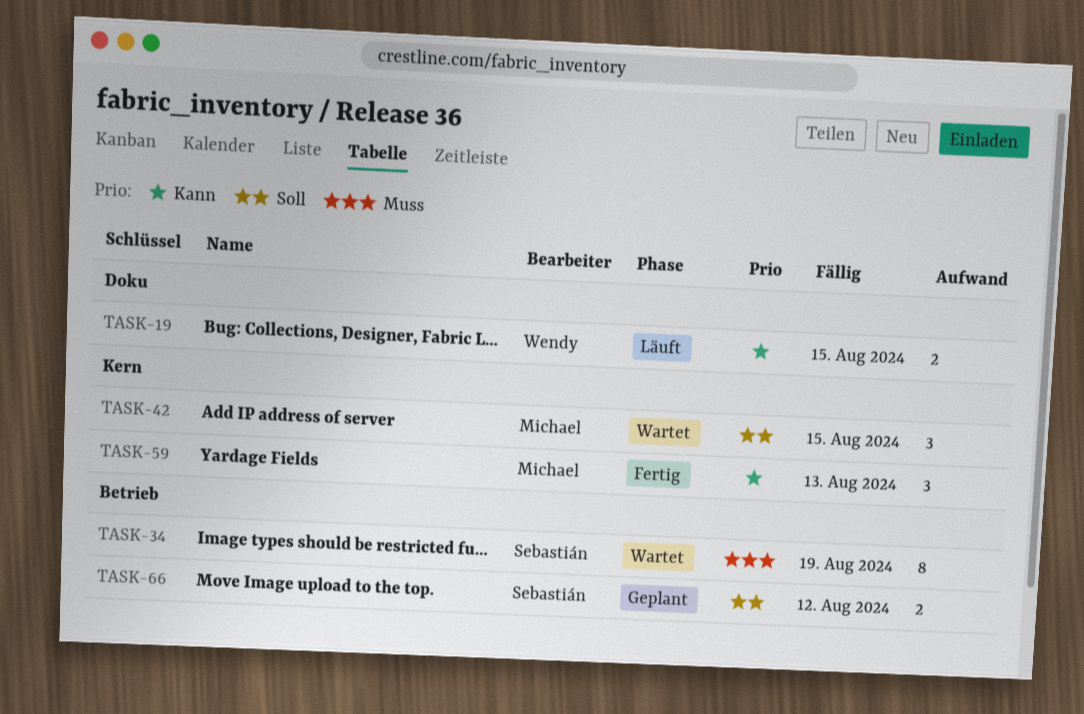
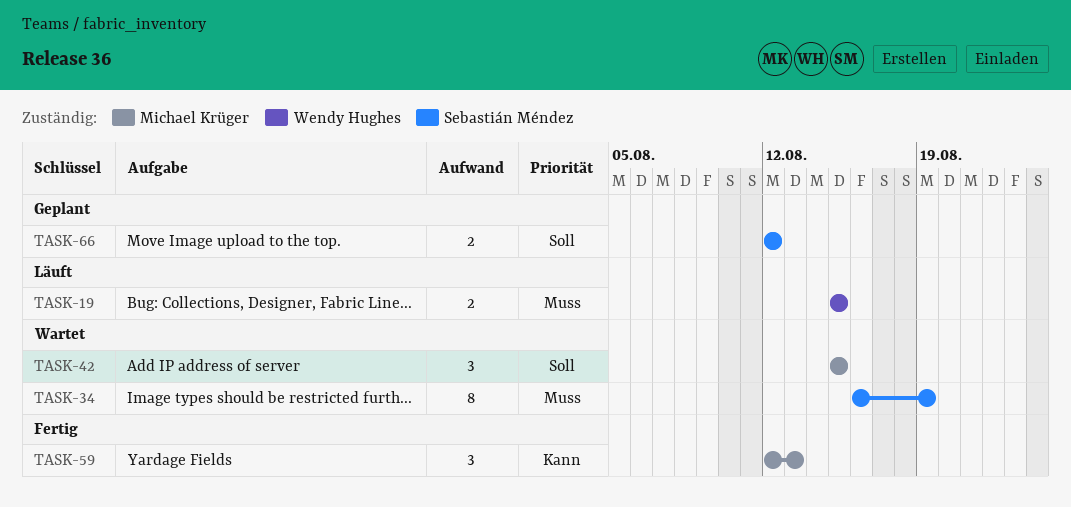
TASK-19, priority: Kann -> Muss

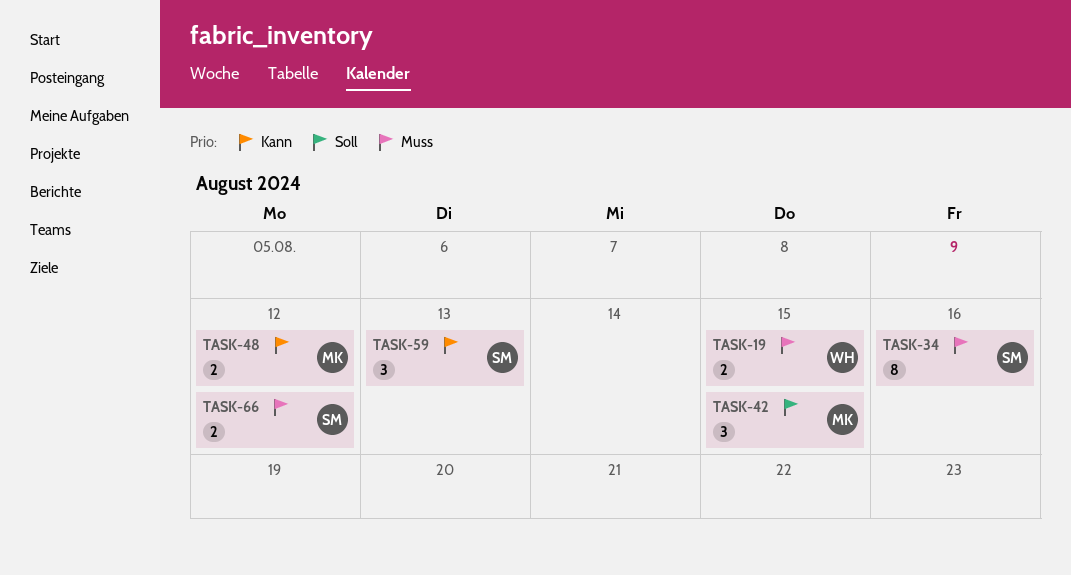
TASK-34, due: Aug 19 -> Aug 16
TASK-48: none -> present
TASK-59, owner: Michael Krüger -> Sebastián Méndez
TASK-66, priority: Soll -> Muss

